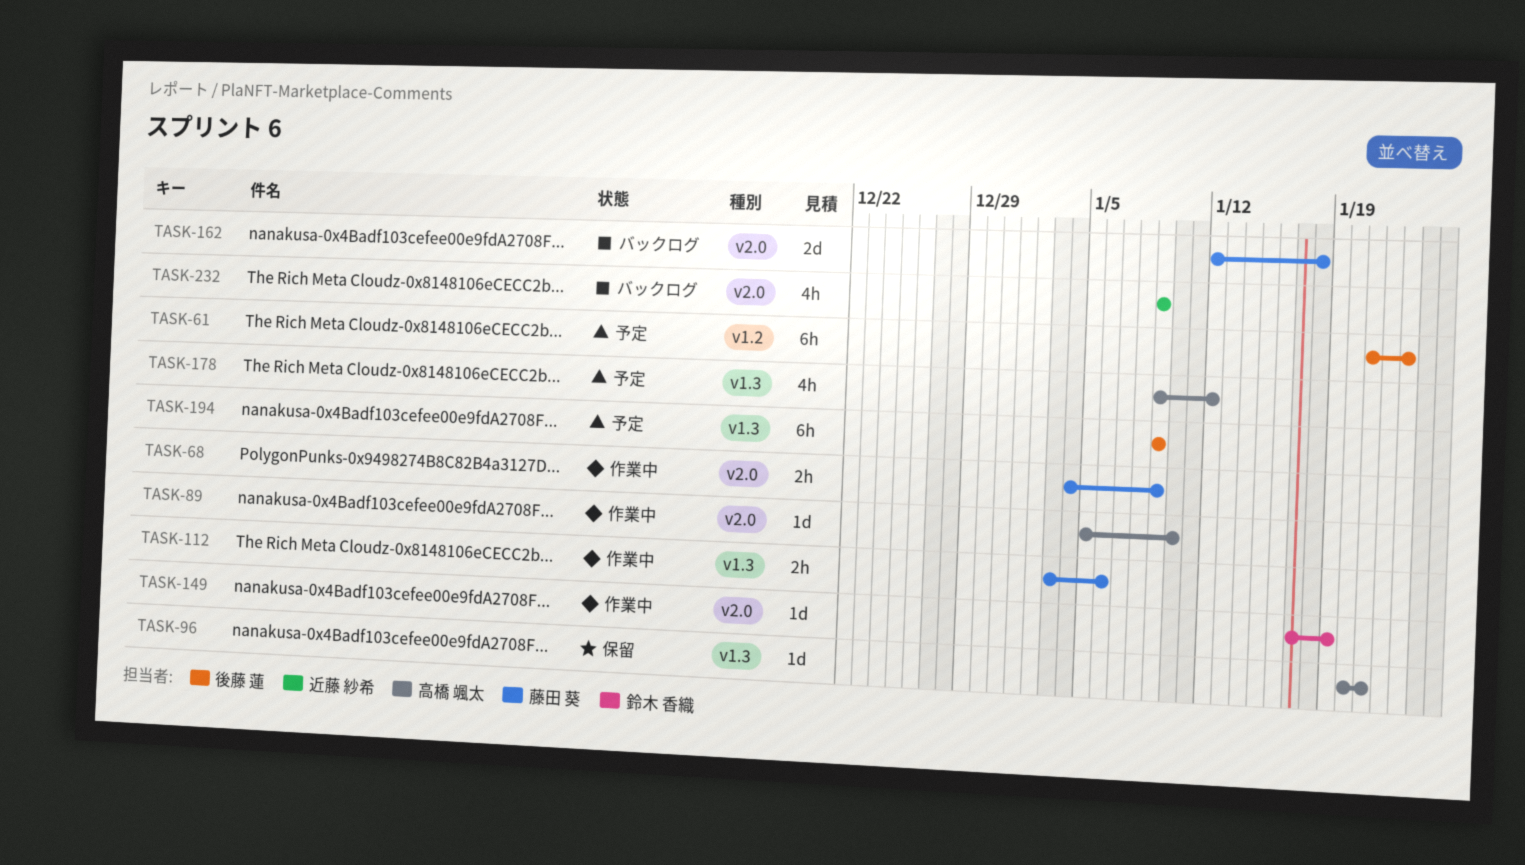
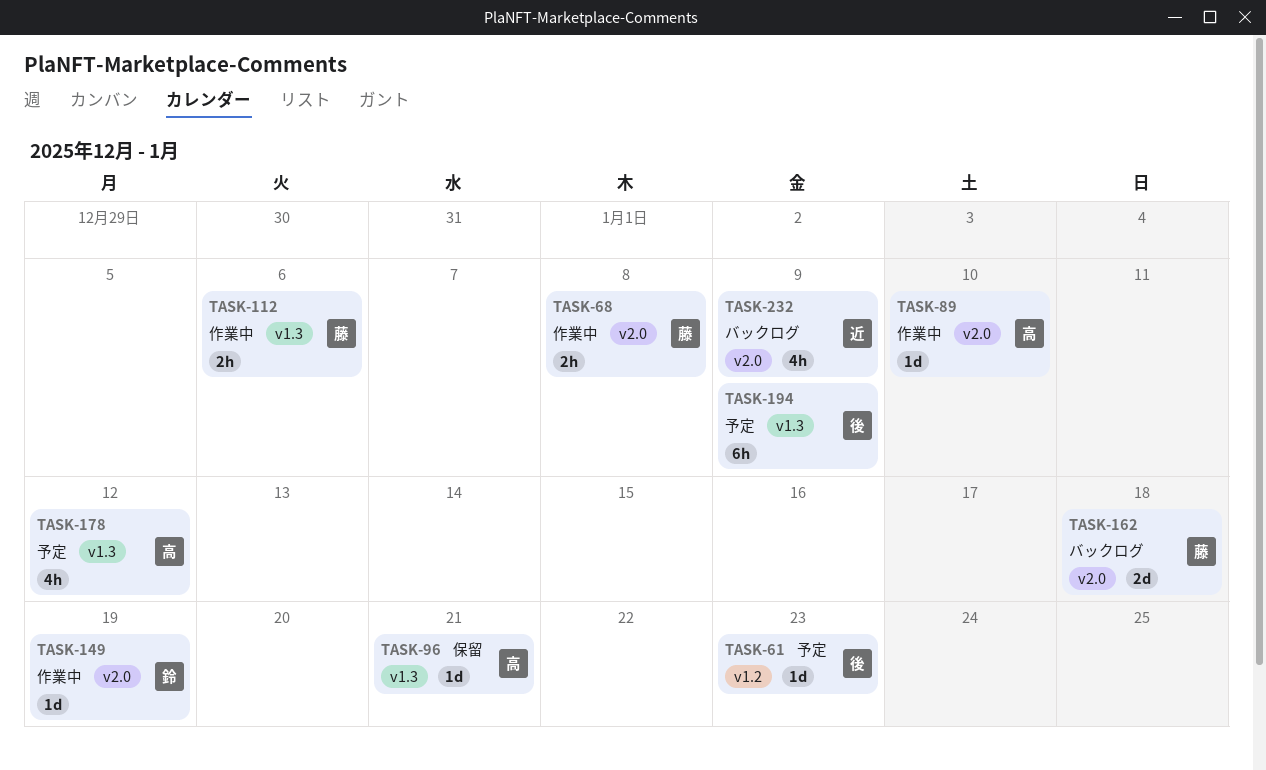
TASK-61, estimate: 6h -> 1d
TASK-68, due: Jan 9 -> Jan 8

